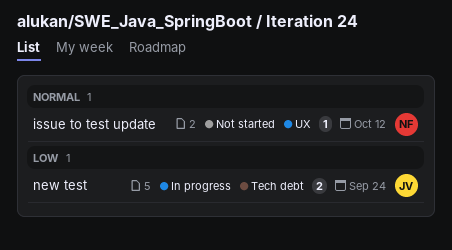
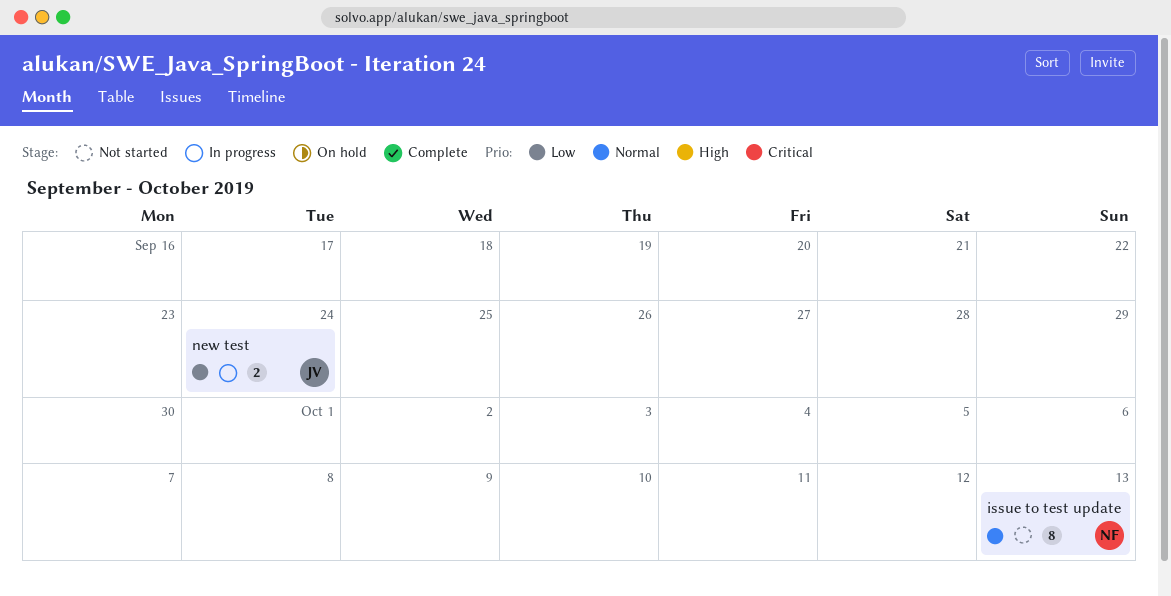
issue to test update, estimate: 1 -> 8
issue to test update, due: Oct 12 -> Oct 13

